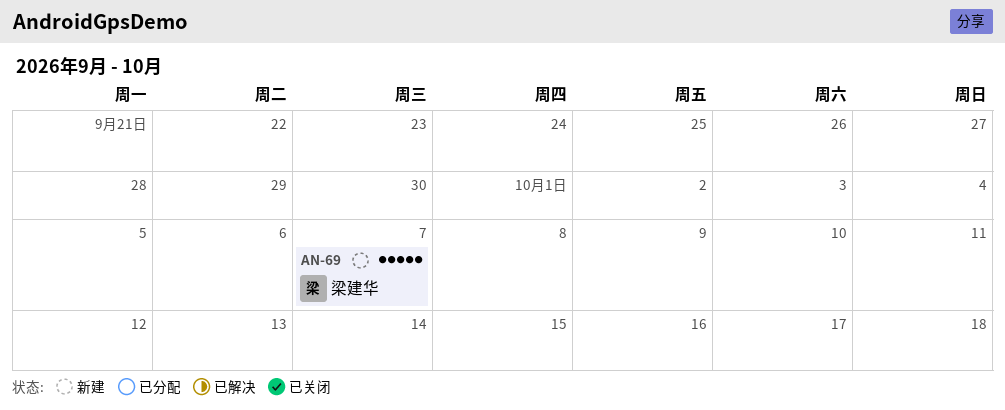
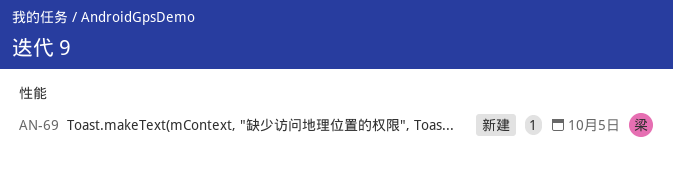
AN-69, estimate: 5 -> 1
AN-69, due: Oct 7 -> Oct 5

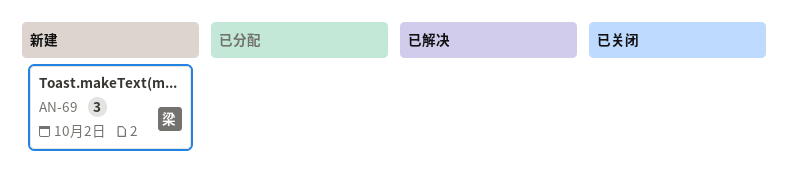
AN-69, estimate: 1 -> 3
AN-69, due: Oct 5 -> Oct 2

